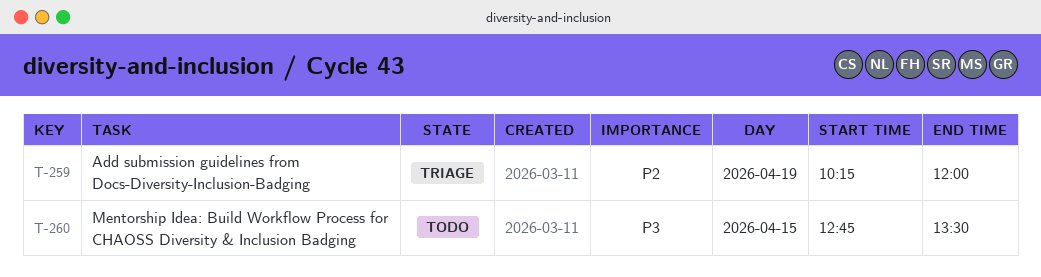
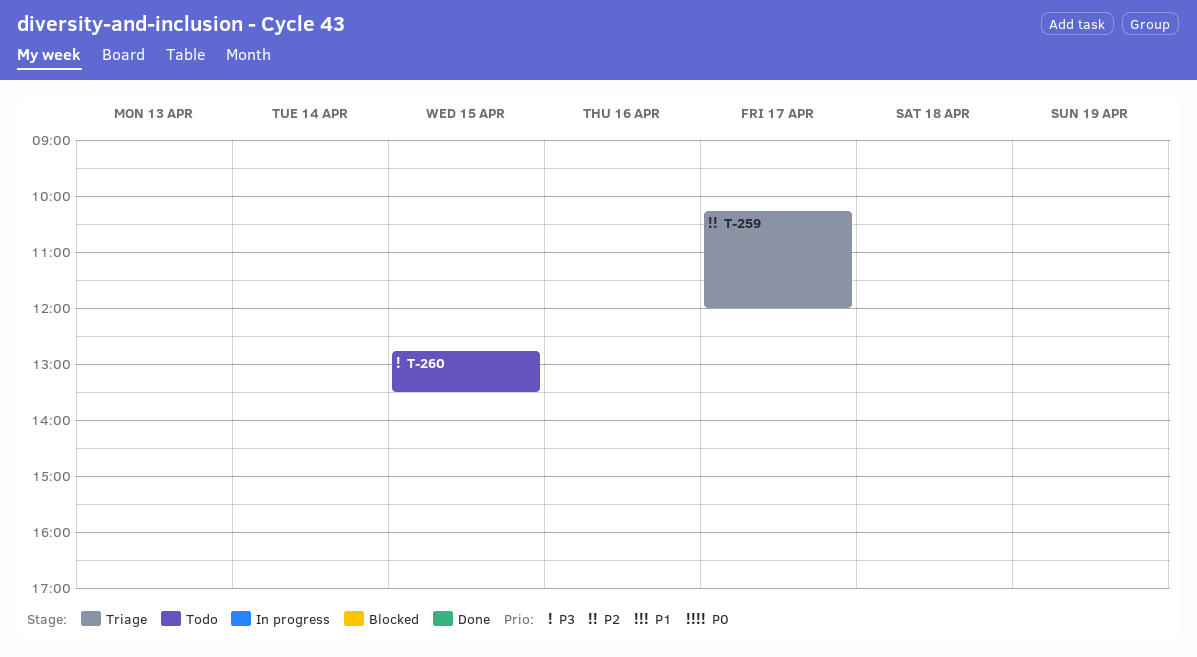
T-259, day: Apr 19 -> Apr 17

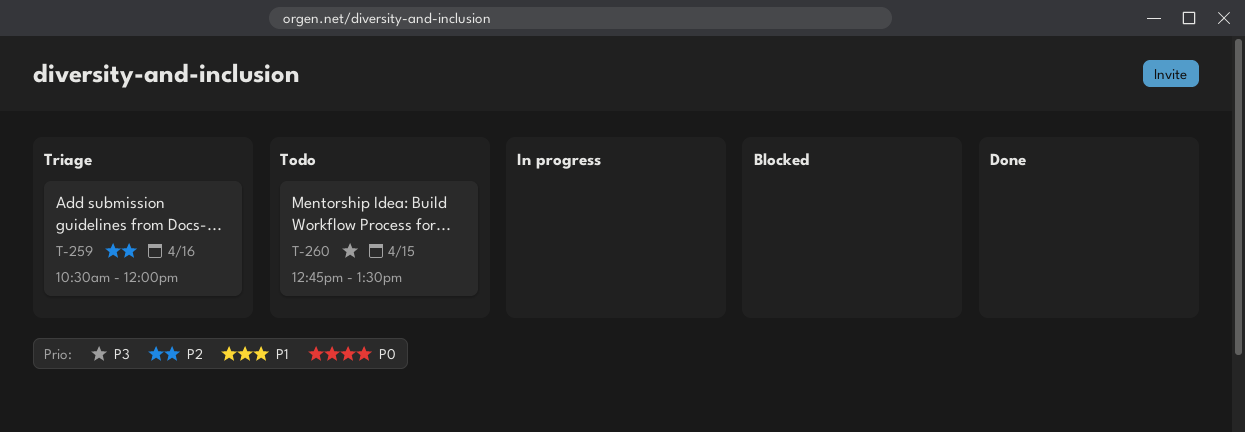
T-259, day: Apr 17 -> Apr 16
T-259, begins: 10:15 -> 10:30

